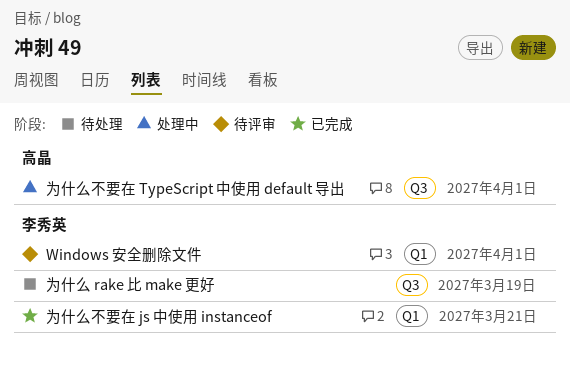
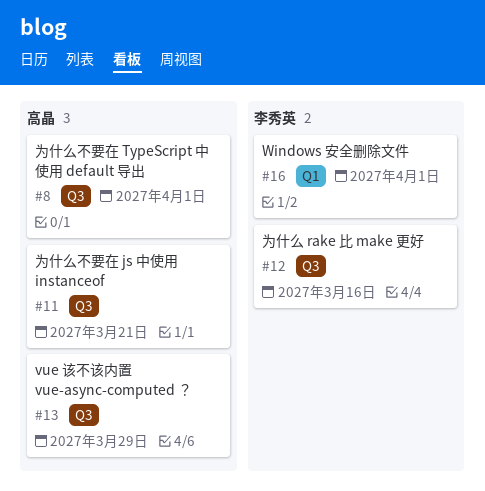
vue 该不该内置 vue-async-computed ？: none -> present
为什么 rake 比 make 更好, due: Mar 19 -> Mar 16
为什么不要在 js 中使用 instanceof, owner: 李秀英 -> 高晶
为什么不要在 js 中使用 instanceof, label: Q1 -> Q3

